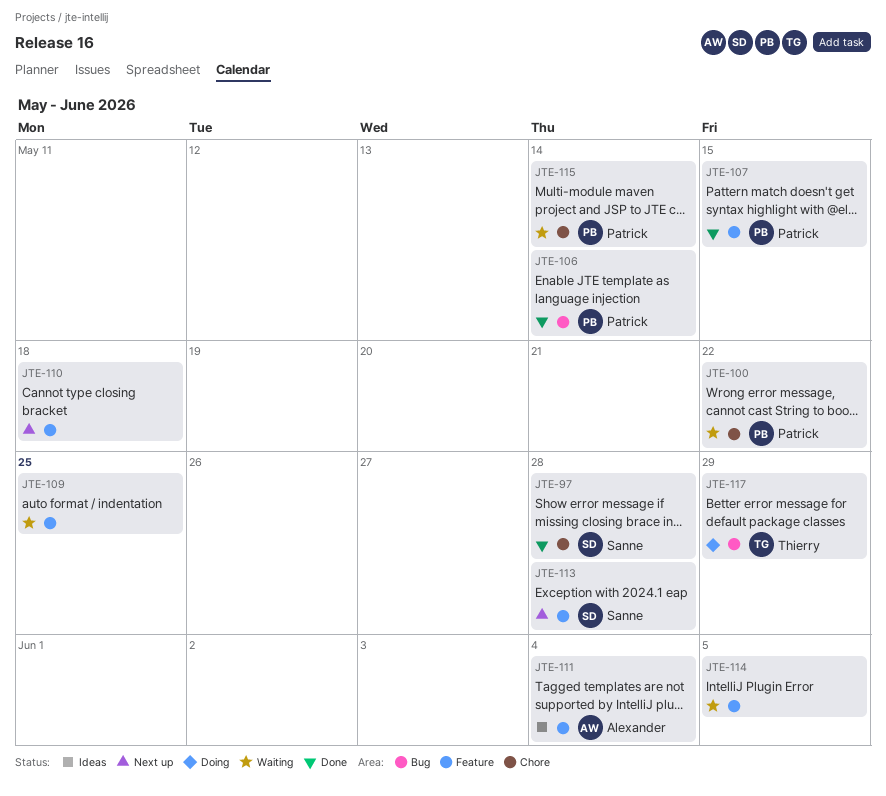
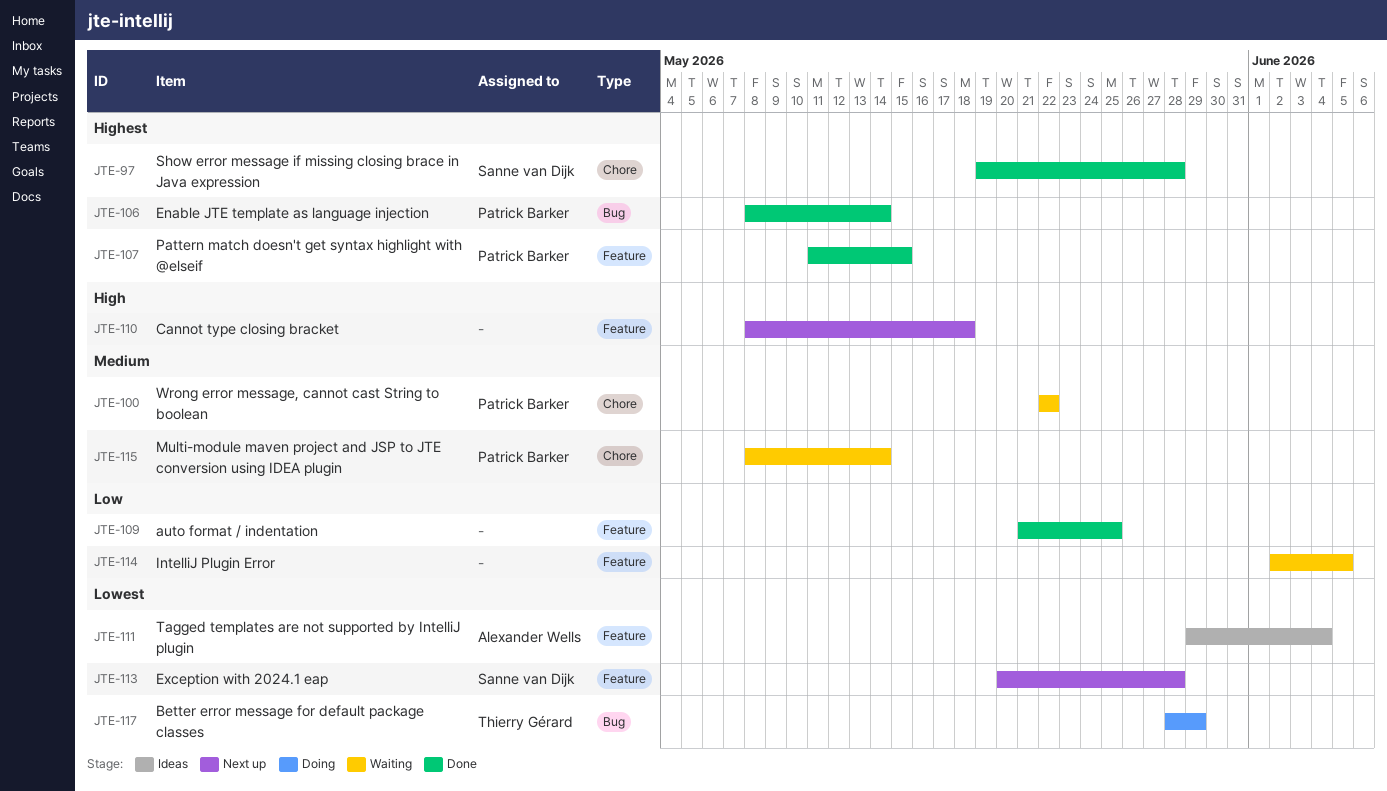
JTE-109, status: Waiting -> Done

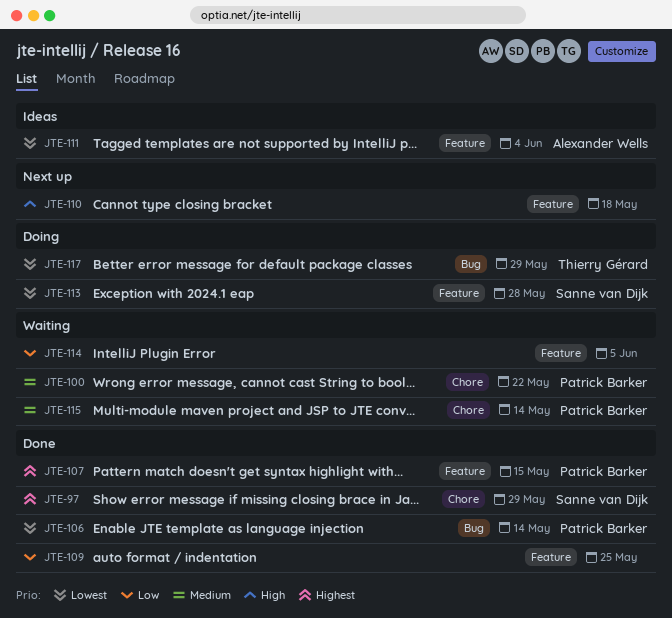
JTE-97, due: May 28 -> May 29
JTE-106, priority: Highest -> Lowest
JTE-113, status: Next up -> Doing

